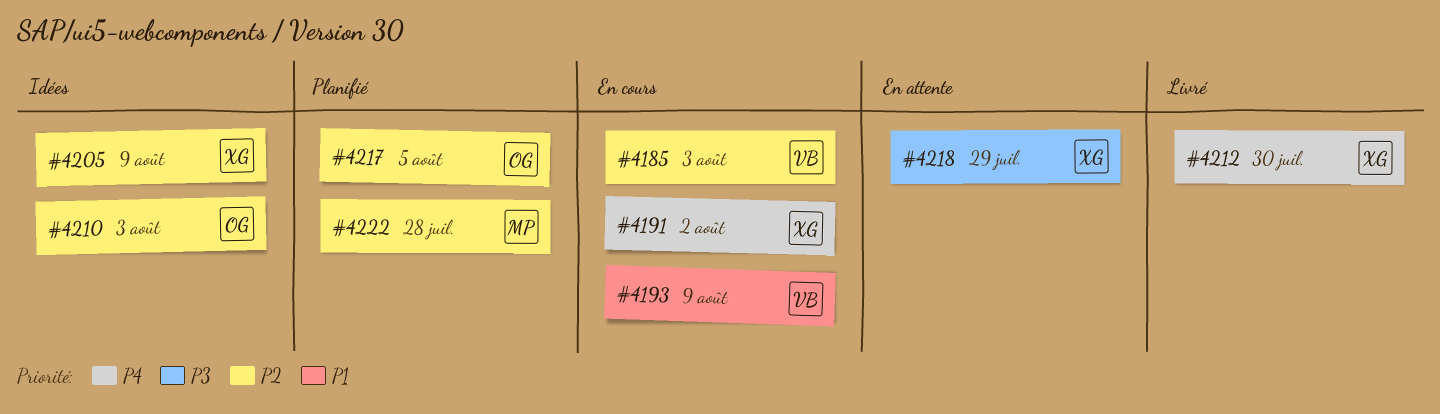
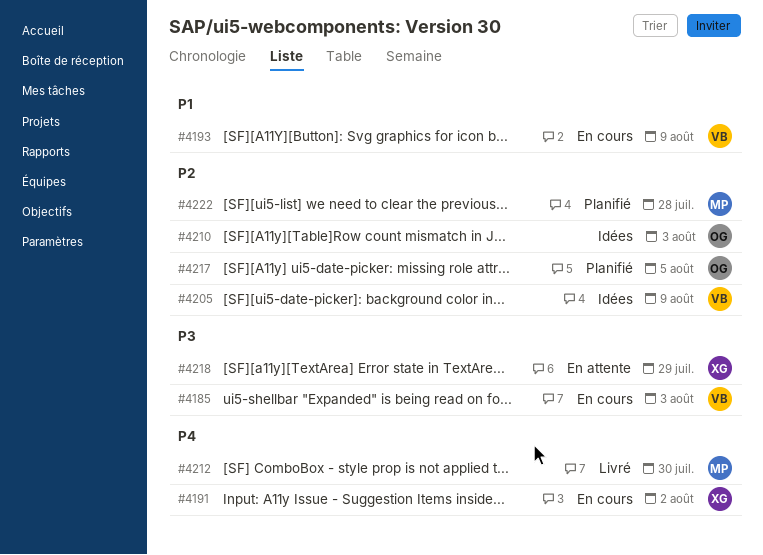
#4185, priority: P2 -> P3
#4205, owner: XG -> VB
#4212, owner: XG -> MP

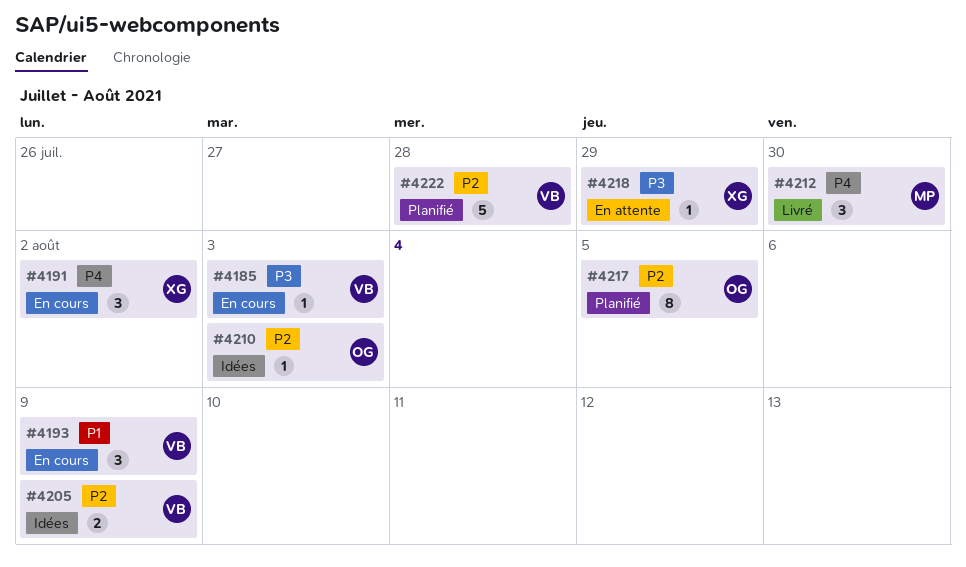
#4222, owner: MP -> VB

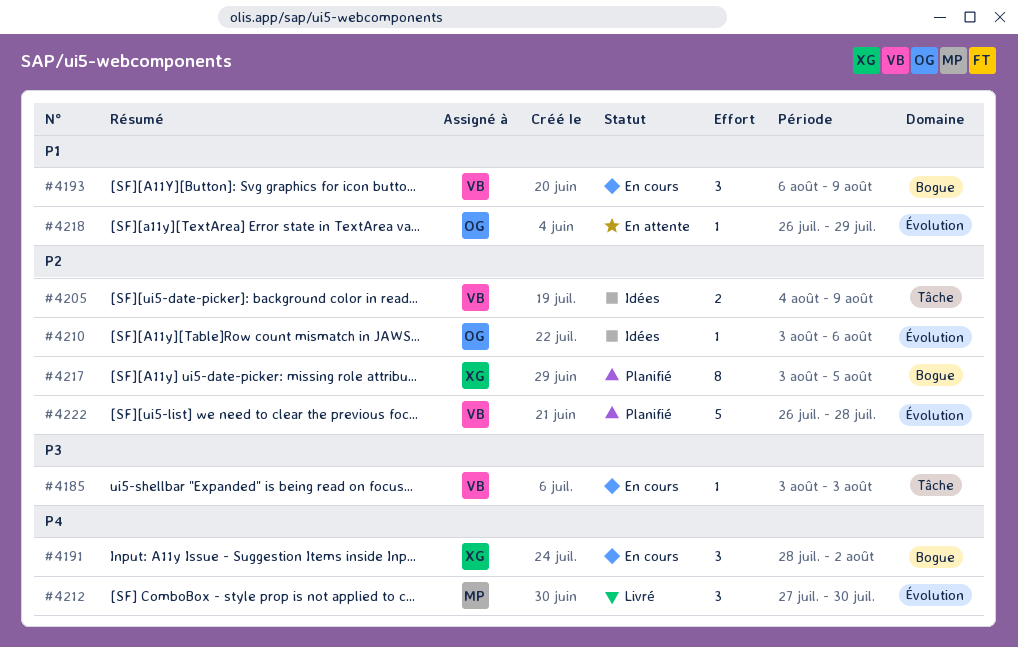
#4210, due: Aug 3 -> Aug 6
#4217, owner: OG -> XG
#4218, owner: XG -> OG
#4218, priority: P3 -> P1

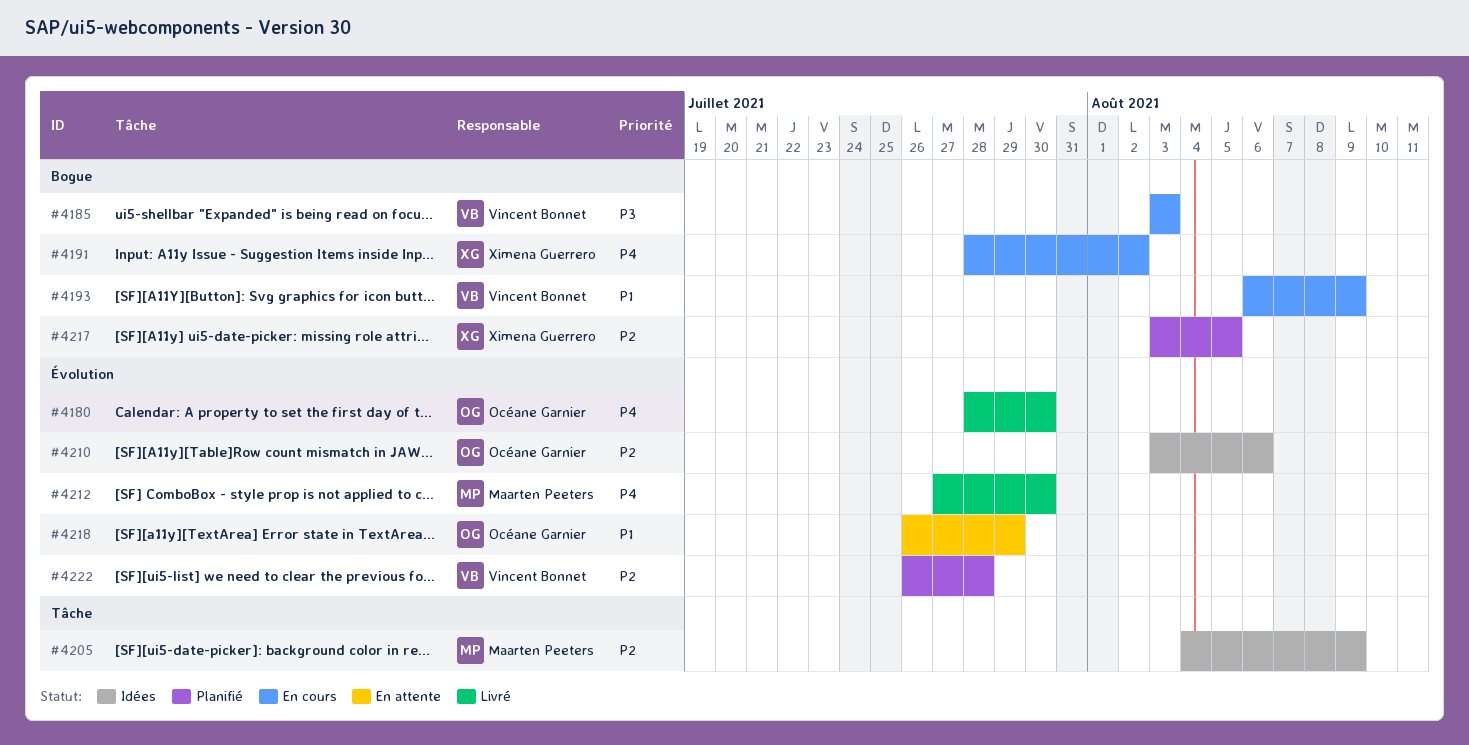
#4180: none -> present
#4185, label: Tâche -> Bogue
#4205, owner: Vincent Bonnet -> Maarten Peeters

